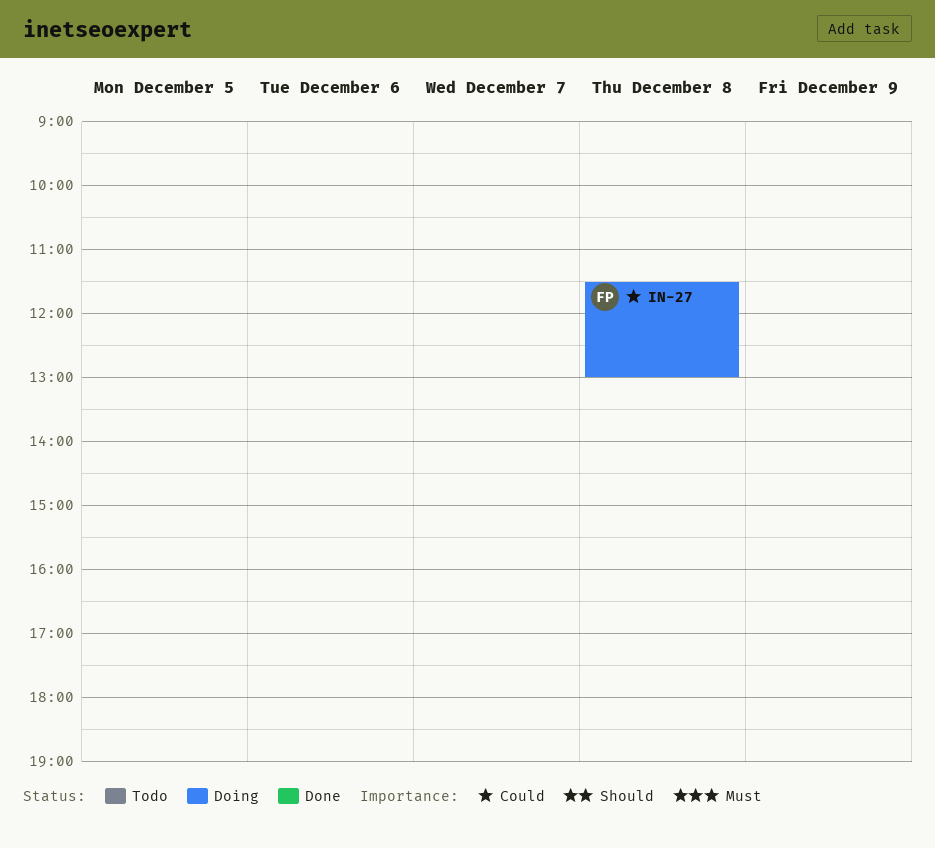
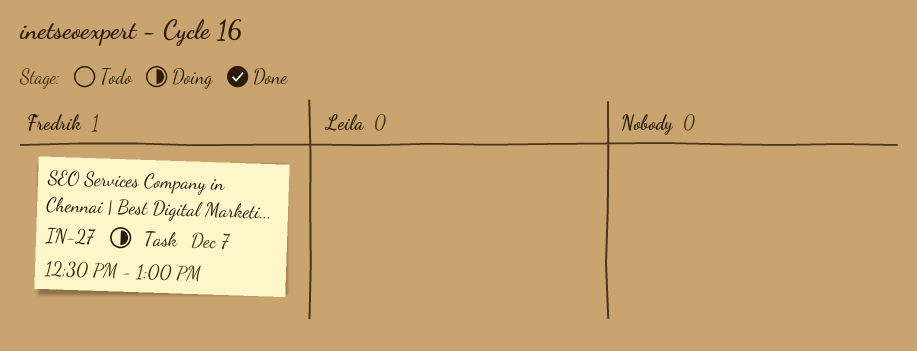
IN-27, day: Dec 8 -> Dec 7
IN-27, begins: 11:30 -> 12:30

